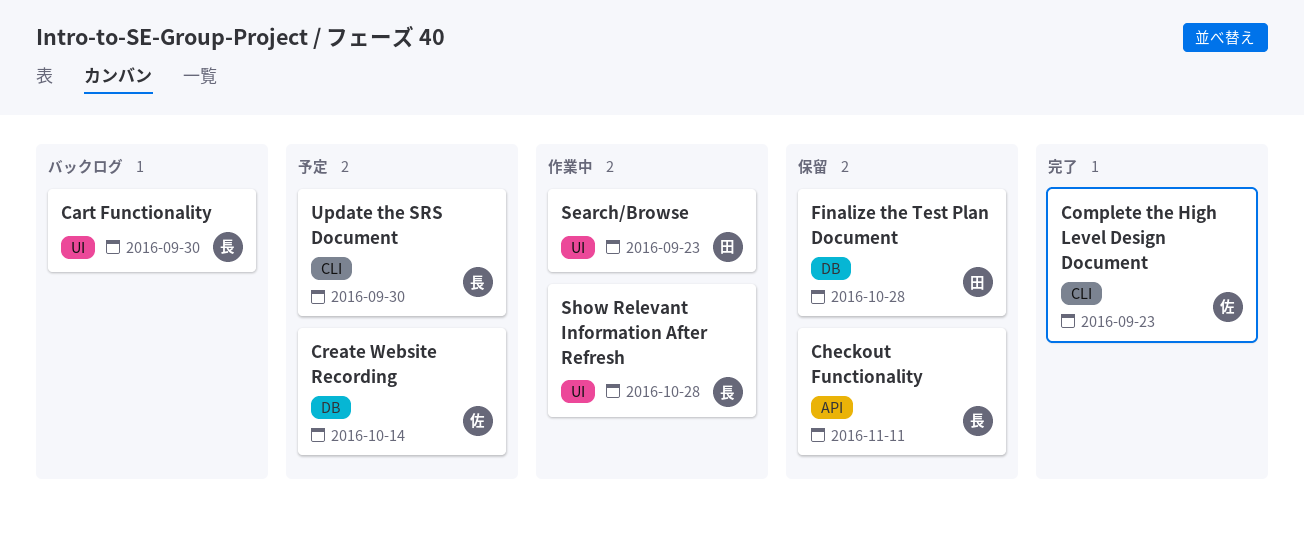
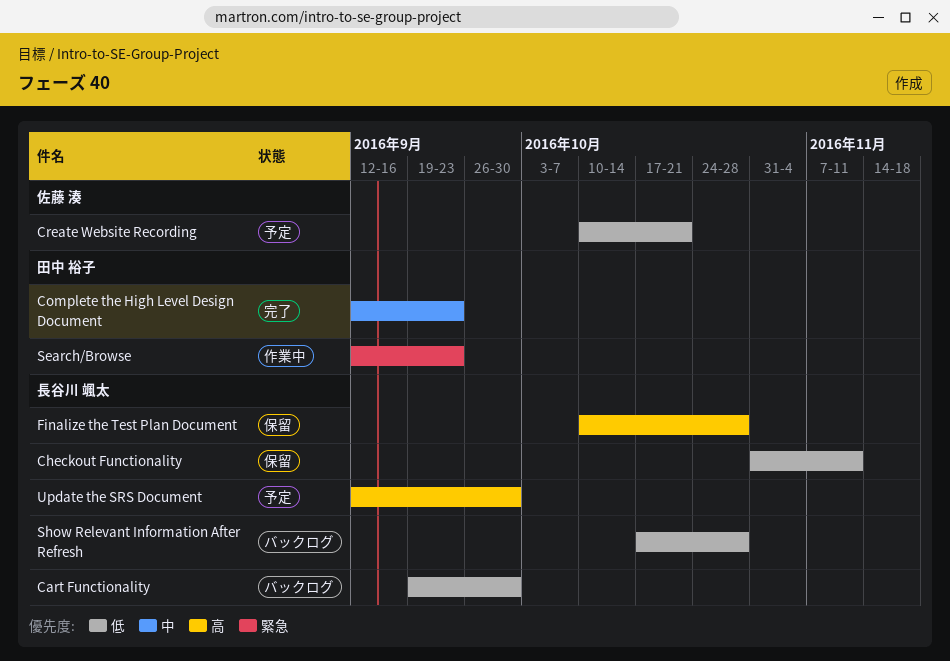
Complete the High Level Design Document, owner: 佐藤 湊 -> 田中 裕子
Create Website Recording, due: Oct 14 -> Oct 21
Finalize the Test Plan Document, owner: 田中 裕子 -> 長谷川 颯太
Show Relevant Information After Refresh, status: 作業中 -> バックログ

